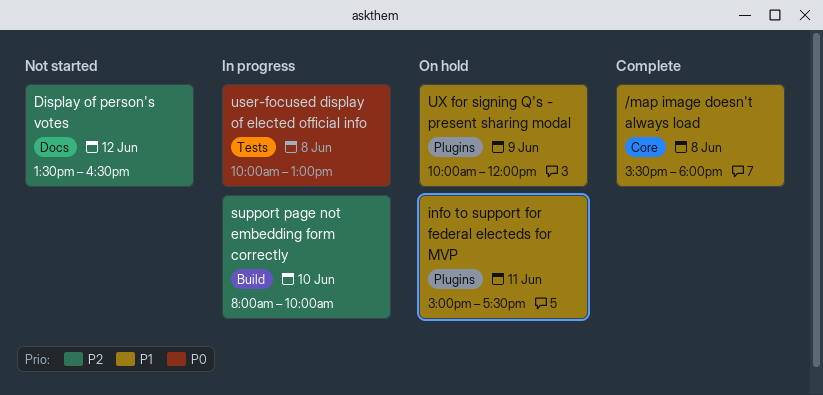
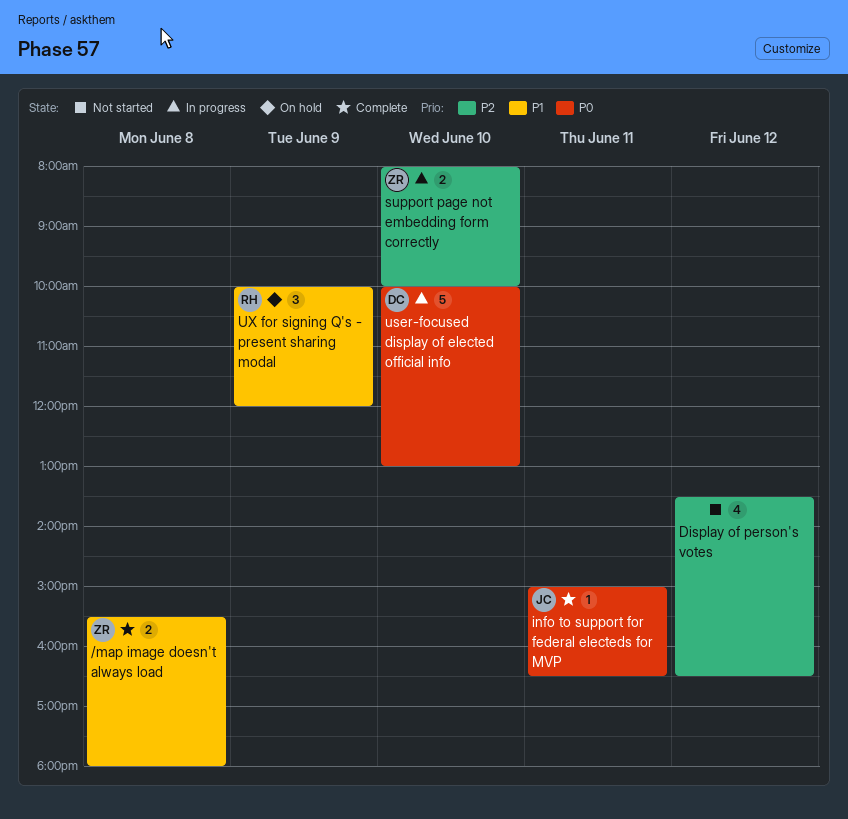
info to support for federal electeds for MVP, status: On hold -> Complete
info to support for federal electeds for MVP, priority: P1 -> P0
info to support for federal electeds for MVP, ends: 17:30 -> 16:30
user-focused display of elected official info, day: Jun 8 -> Jun 10

